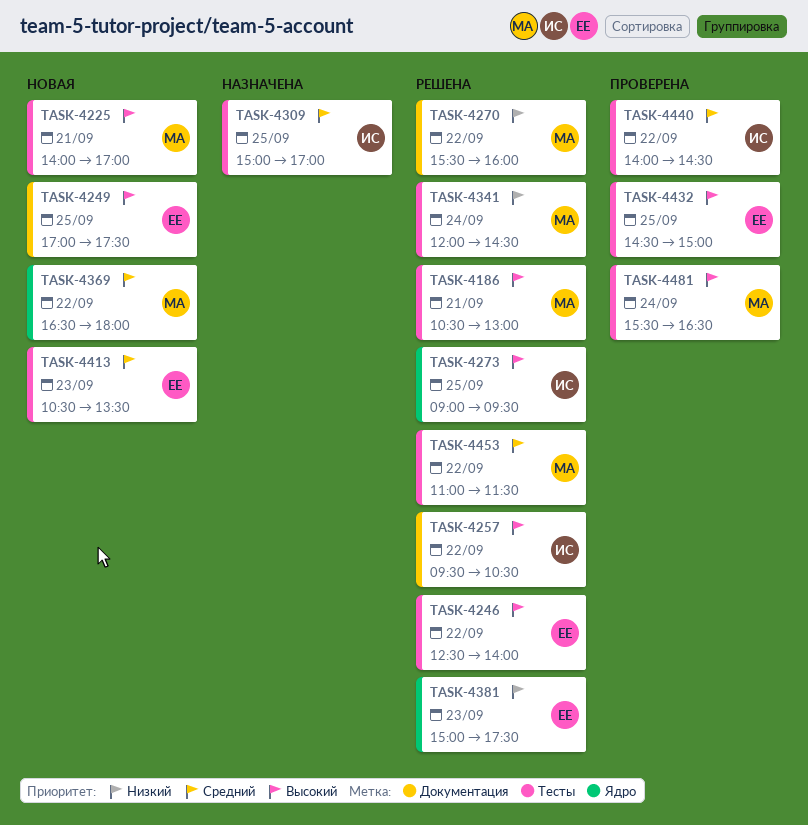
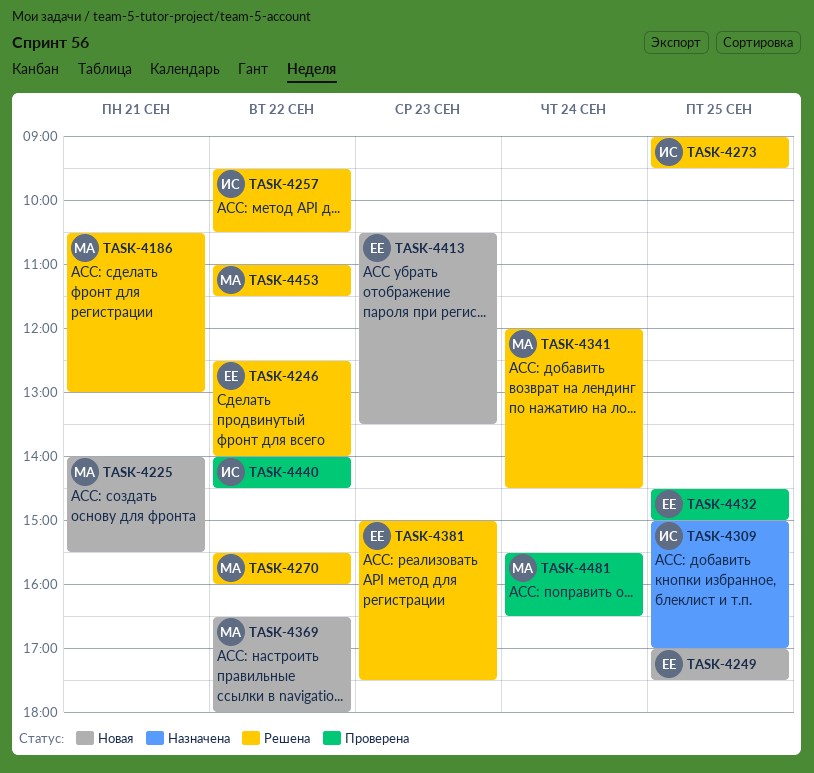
TASK-4225, ends: 17:00 -> 15:30

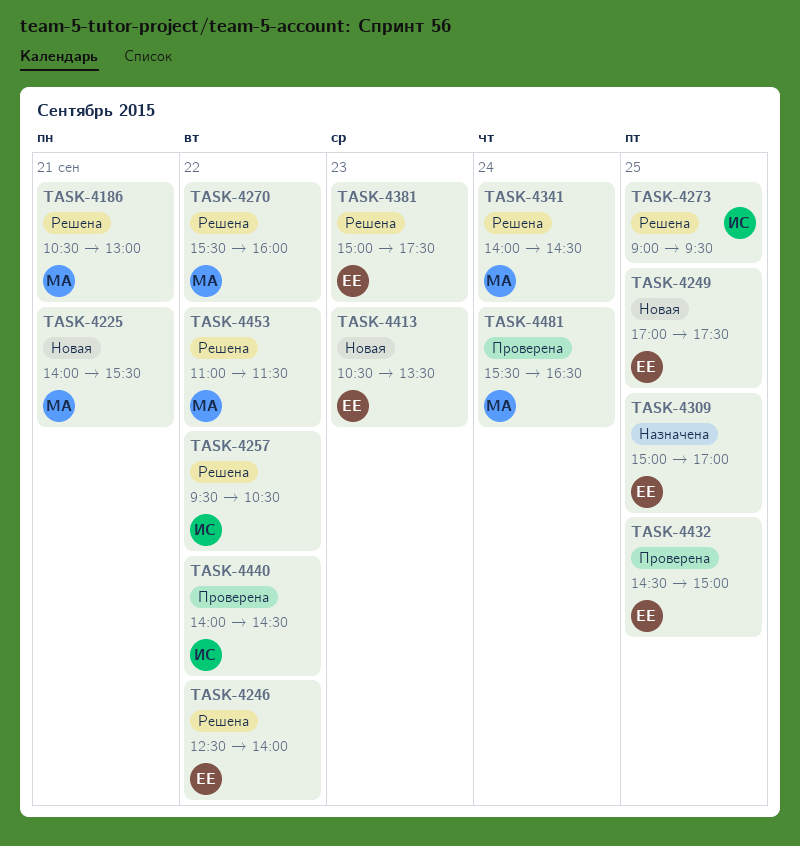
TASK-4309, owner: ИС -> ЕЕ
TASK-4341, begins: 12:00 -> 14:00
TASK-4369: present -> none

